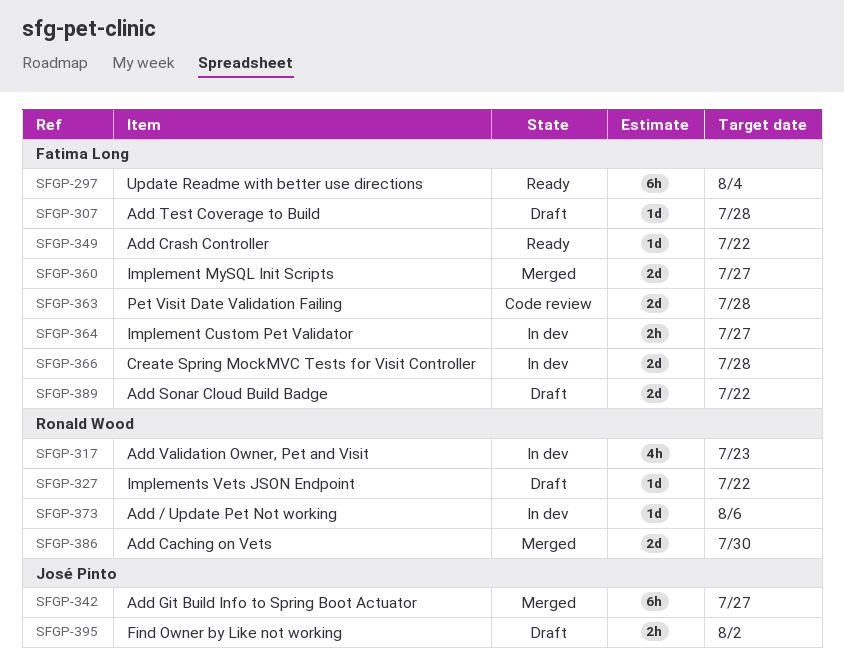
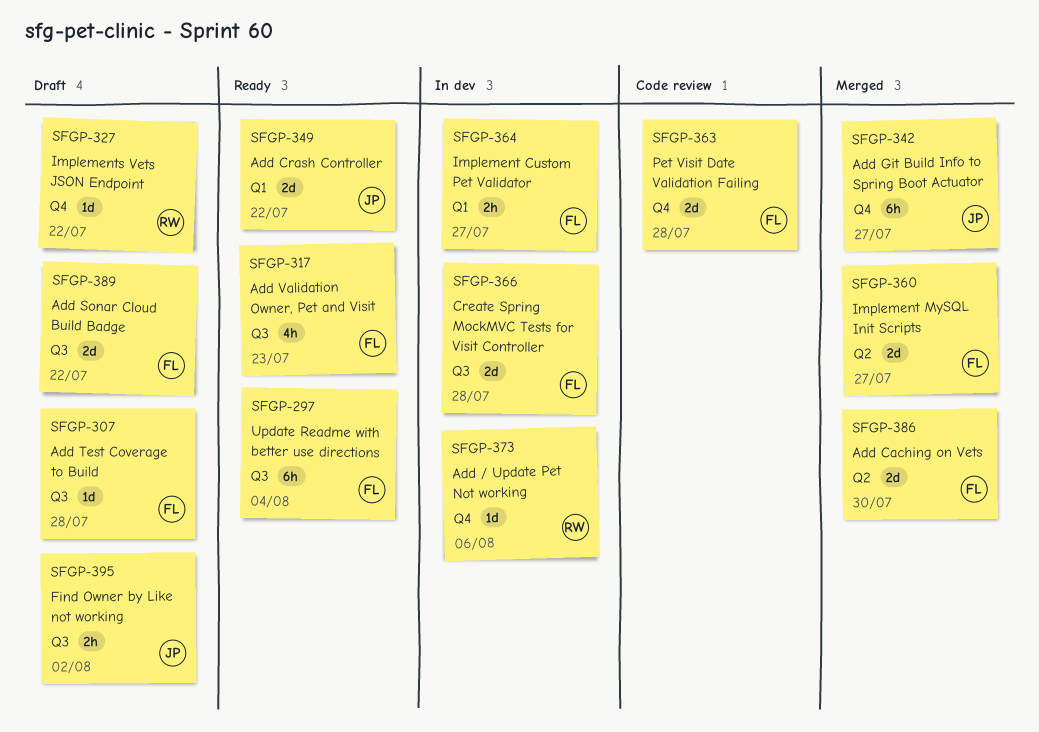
SFGP-317, status: In dev -> Ready
SFGP-317, owner: Ronald Wood -> Fatima Long
SFGP-349, owner: Fatima Long -> José Pinto
SFGP-349, estimate: 1d -> 2d
SFGP-386, owner: Ronald Wood -> Fatima Long

